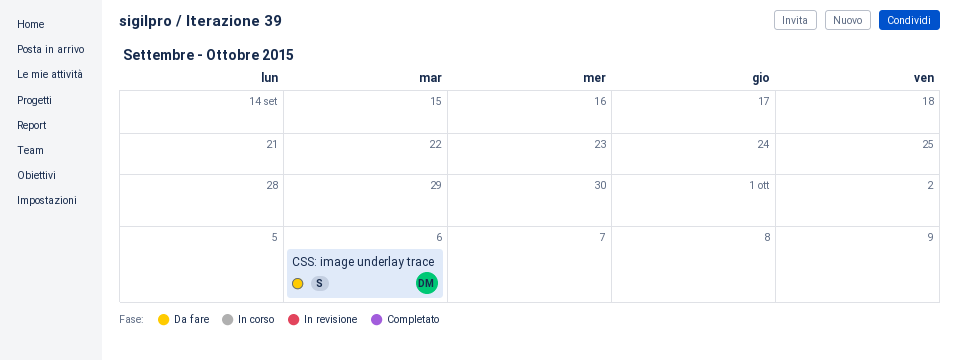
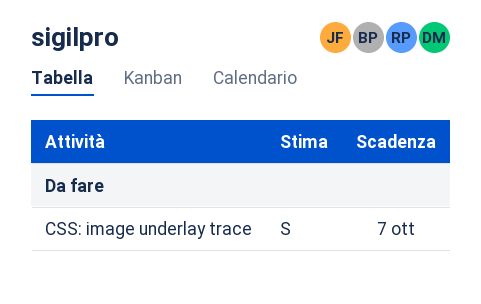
CSS: image underlay trace, due: Oct 6 -> Oct 7

